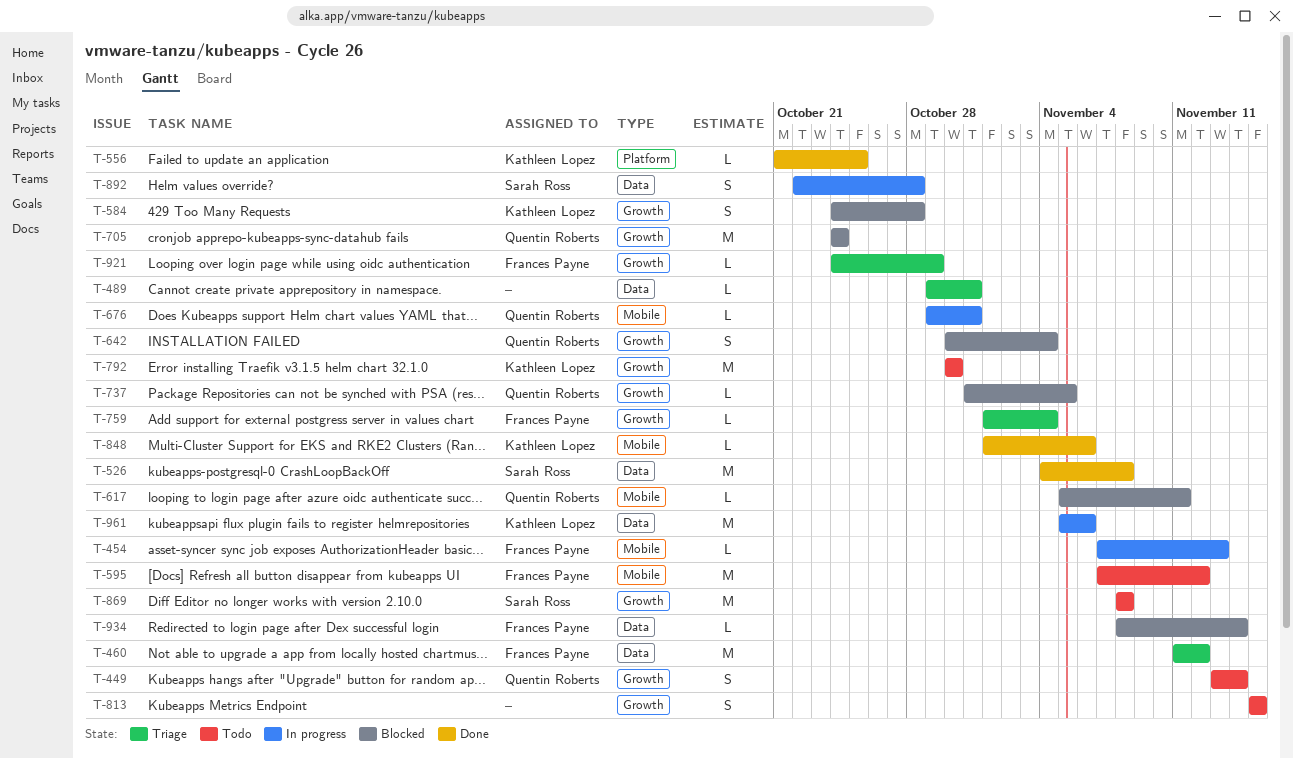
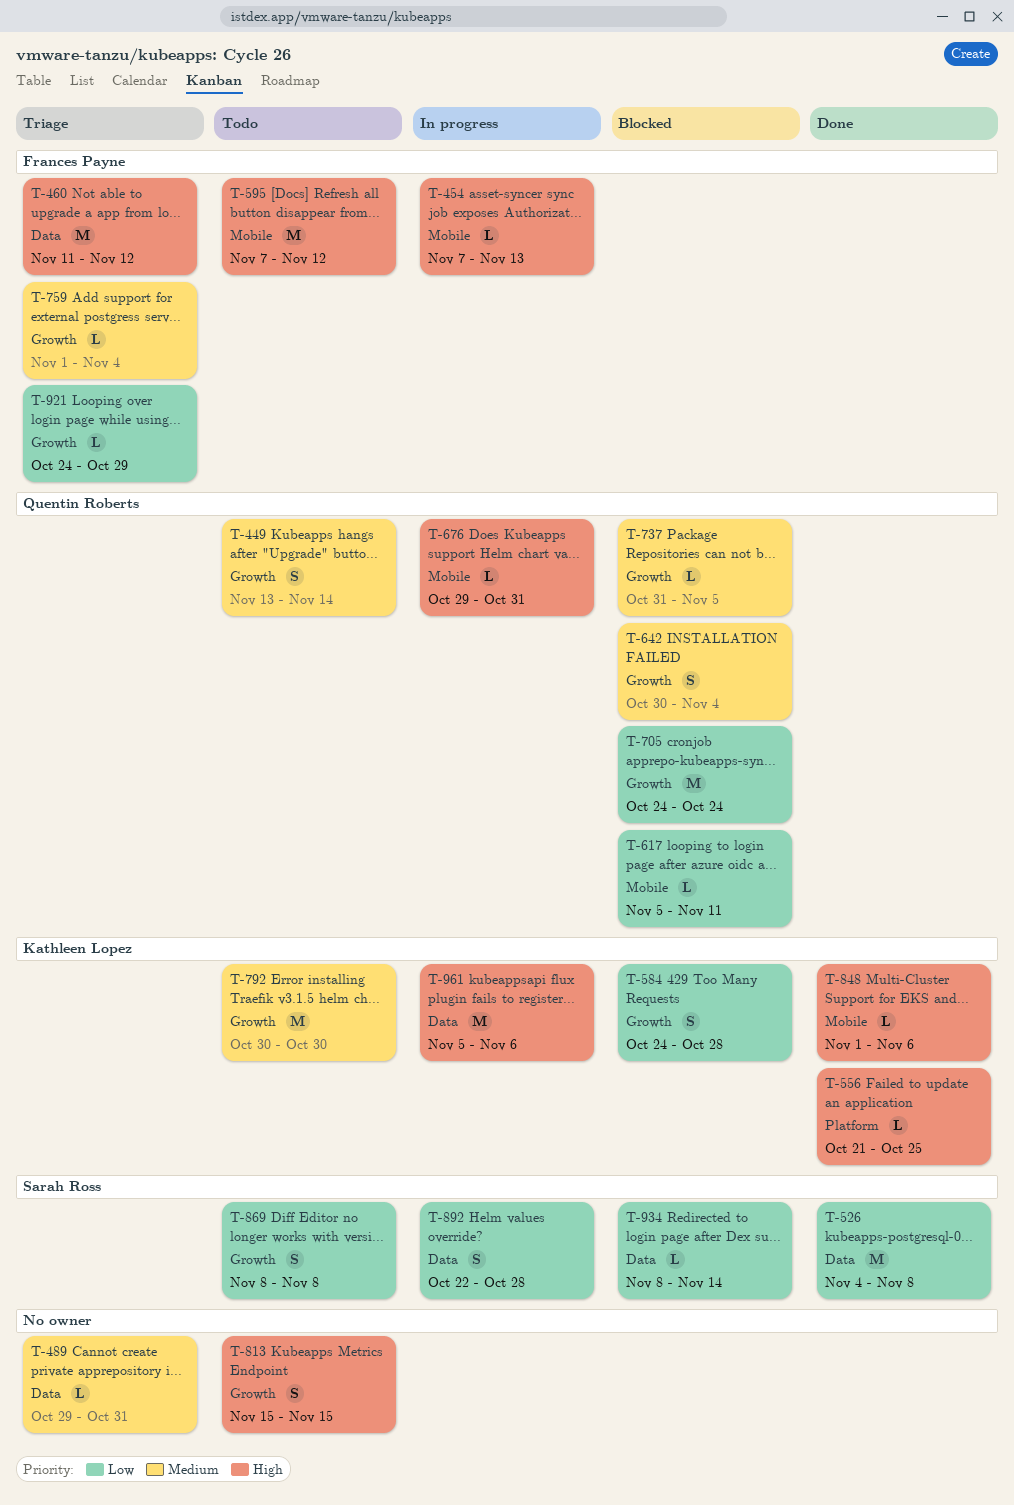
T-869, estimate: M -> S
T-934, owner: Frances Payne -> Sarah Ross

